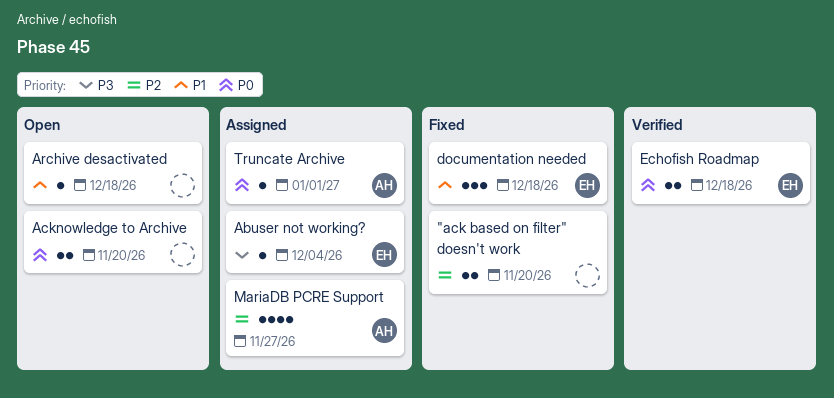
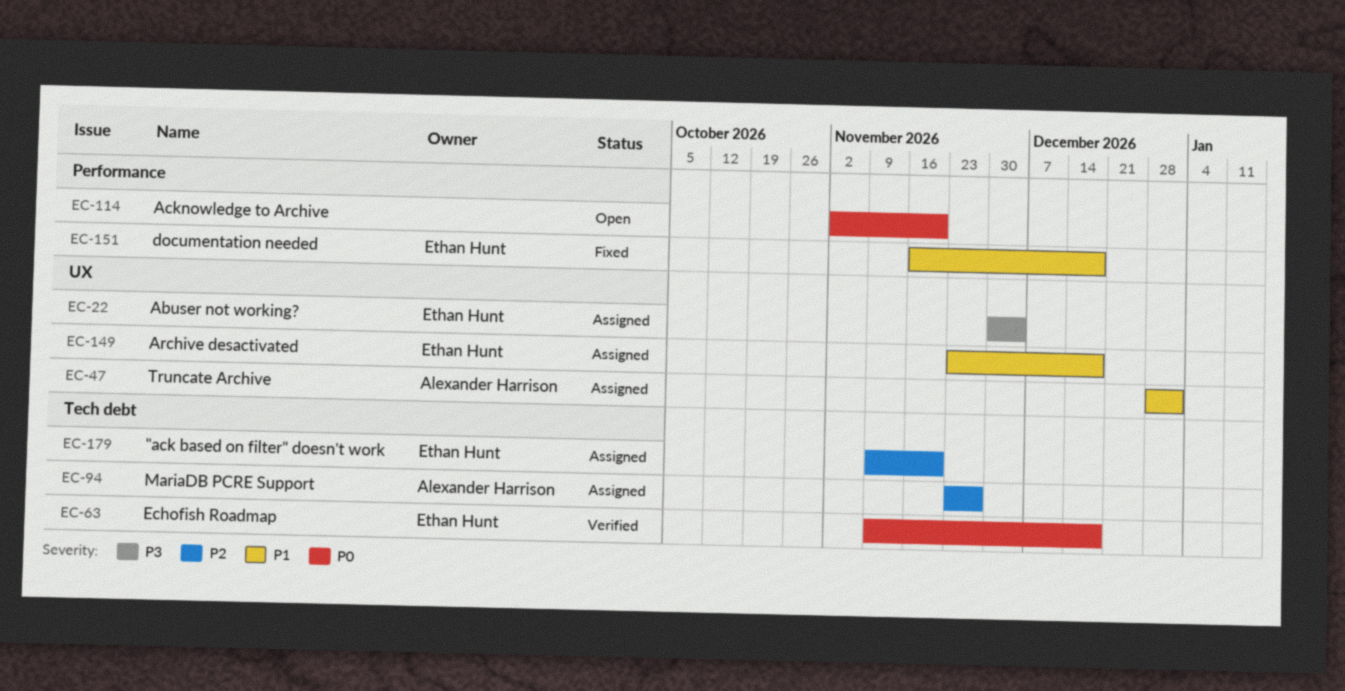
"ack based on filter" doesn't work, status: Fixed -> Assigned
"ack based on filter" doesn't work, owner: none -> Ethan Hunt
Archive desactivated, status: Open -> Assigned
Archive desactivated, owner: none -> Ethan Hunt
Truncate Archive, priority: P0 -> P1

